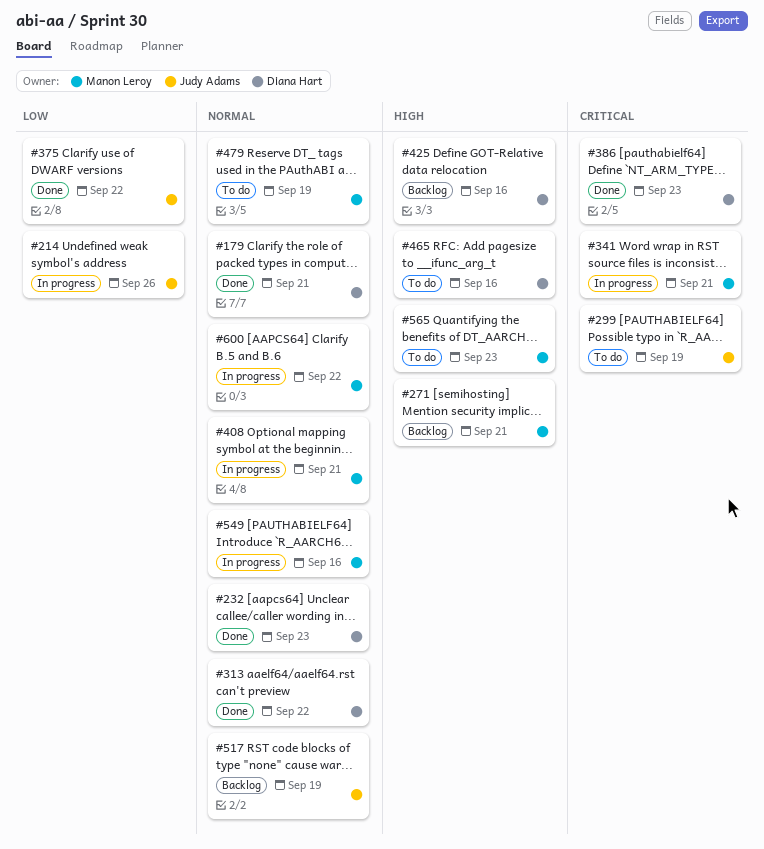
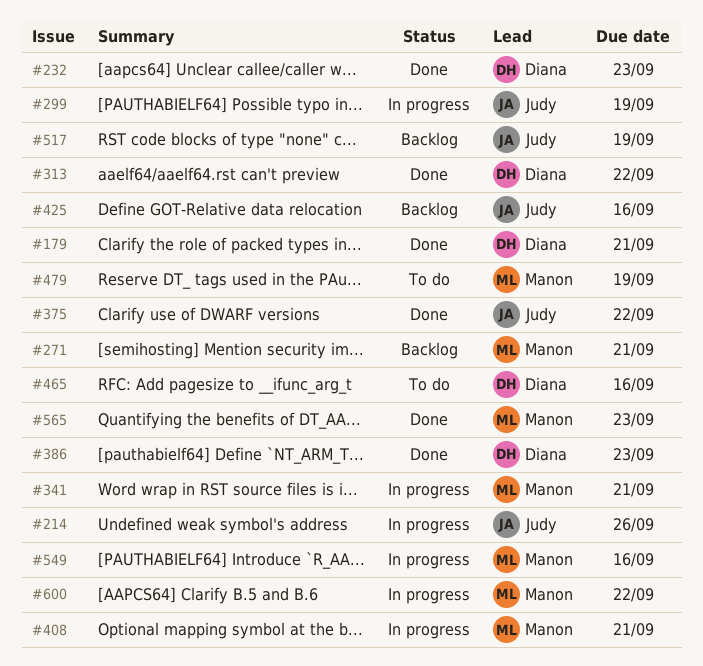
#299, status: To do -> In progress
#425, owner: Diana Hart -> Judy Adams
#565, status: To do -> Done

